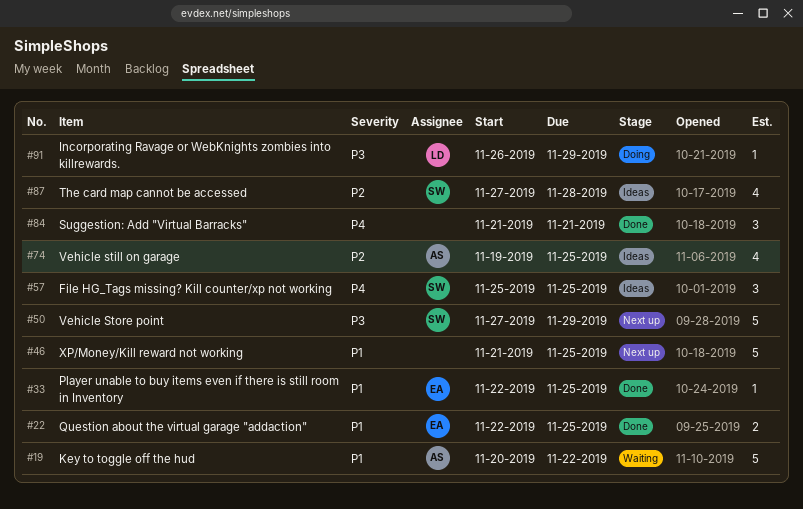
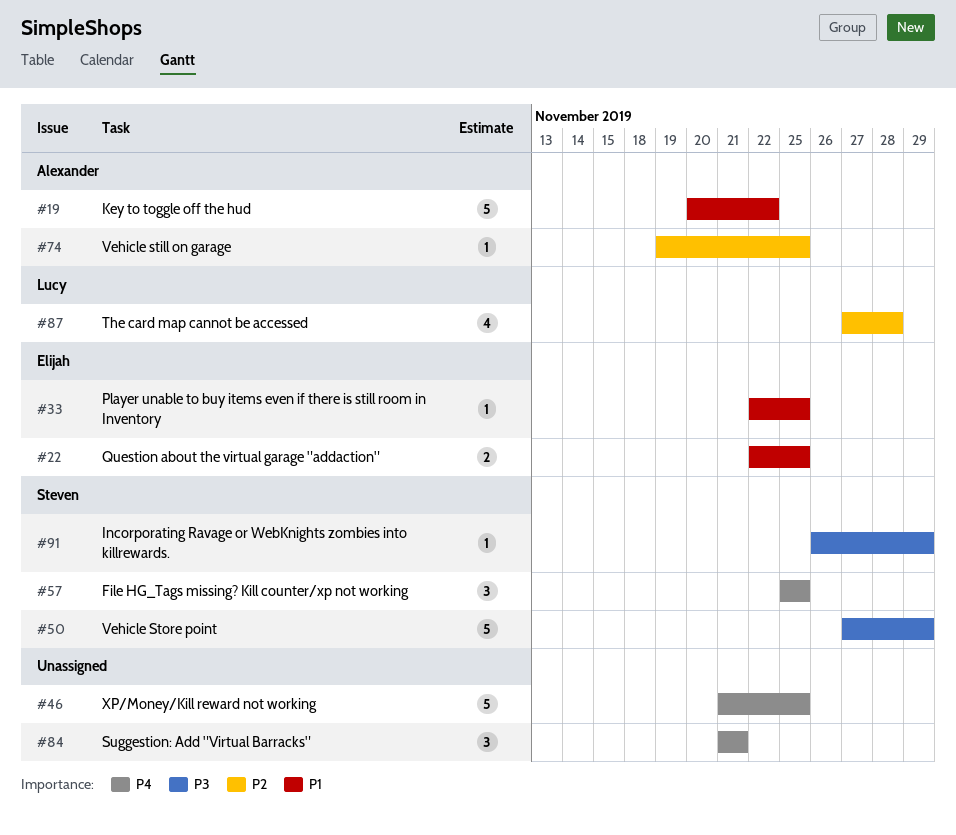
#46, priority: P1 -> P4
#74, estimate: 4 -> 1
#87, owner: Steven -> Lucy
#91, owner: Lucy -> Steven

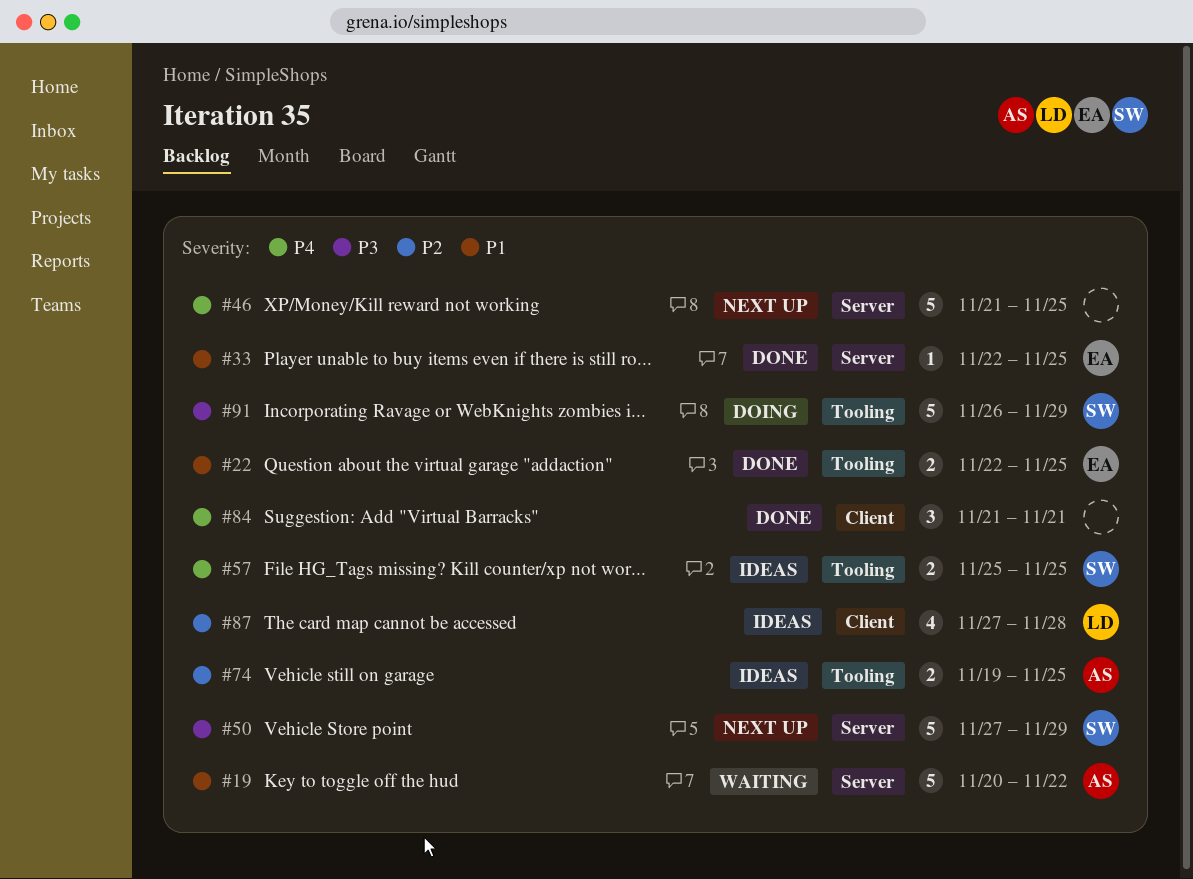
#57, estimate: 3 -> 2
#74, estimate: 1 -> 2
#91, estimate: 1 -> 5

